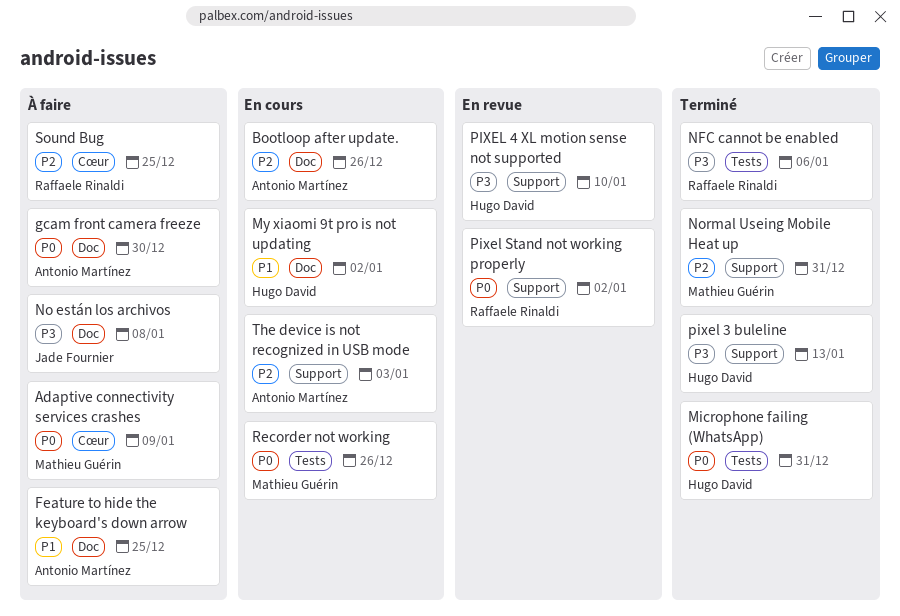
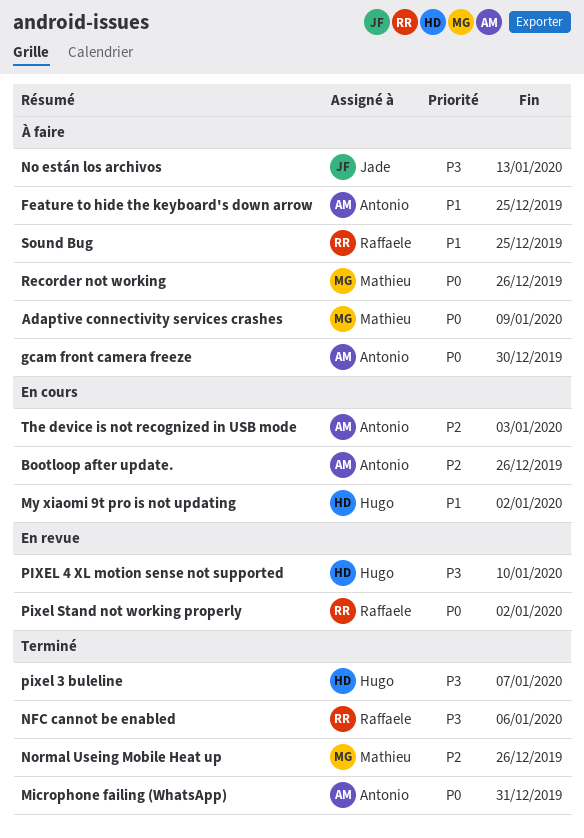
Microphone failing (WhatsApp), owner: Hugo David -> Antonio Martínez
No están los archivos, due: Jan 8 -> Jan 13
Normal Useing Mobile Heat up, due: Dec 31 -> Dec 26
pixel 3 buleline, due: Jan 13 -> Jan 7
Recorder not working, status: En cours -> À faire
Sound Bug, priority: P2 -> P1

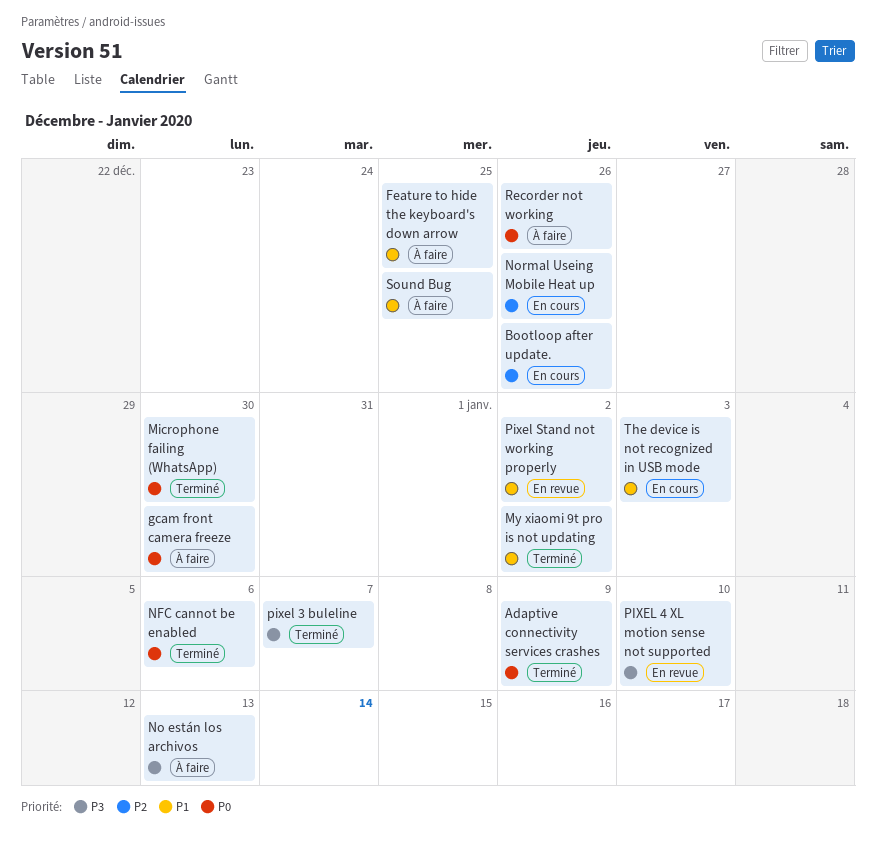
Adaptive connectivity services crashes, status: À faire -> Terminé
Microphone failing (WhatsApp), due: Dec 31 -> Dec 30
My xiaomi 9t pro is not updating, status: En cours -> Terminé
NFC cannot be enabled, priority: P3 -> P0
Normal Useing Mobile Heat up, status: Terminé -> En cours
Pixel Stand not working properly, priority: P0 -> P1
The device is not recognized in USB mode, priority: P2 -> P1

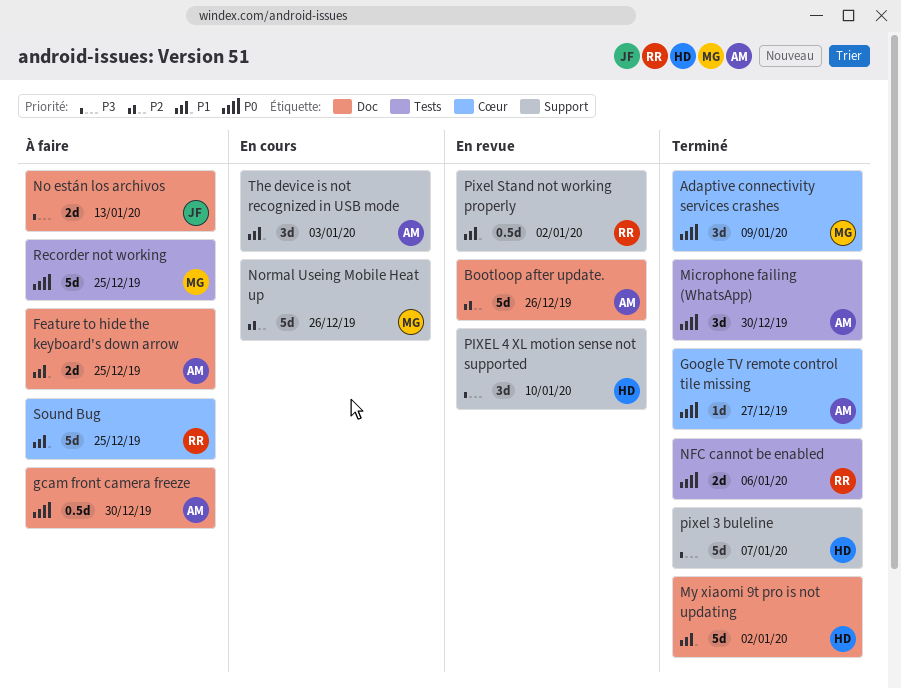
Bootloop after update., status: En cours -> En revue
Google TV remote control tile missing: none -> present
Recorder not working, due: Dec 26 -> Dec 25

